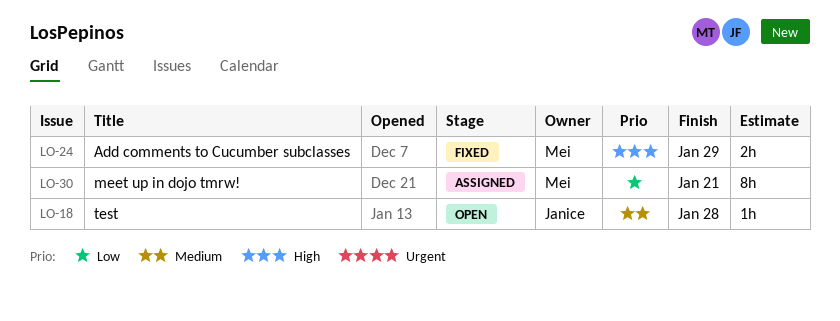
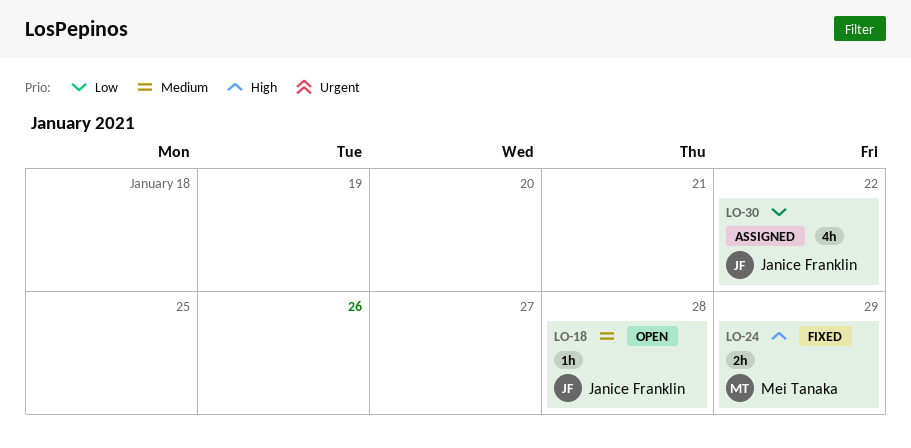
LO-30, owner: Mei Tanaka -> Janice Franklin
LO-30, estimate: 8h -> 4h
LO-30, due: Jan 21 -> Jan 22

